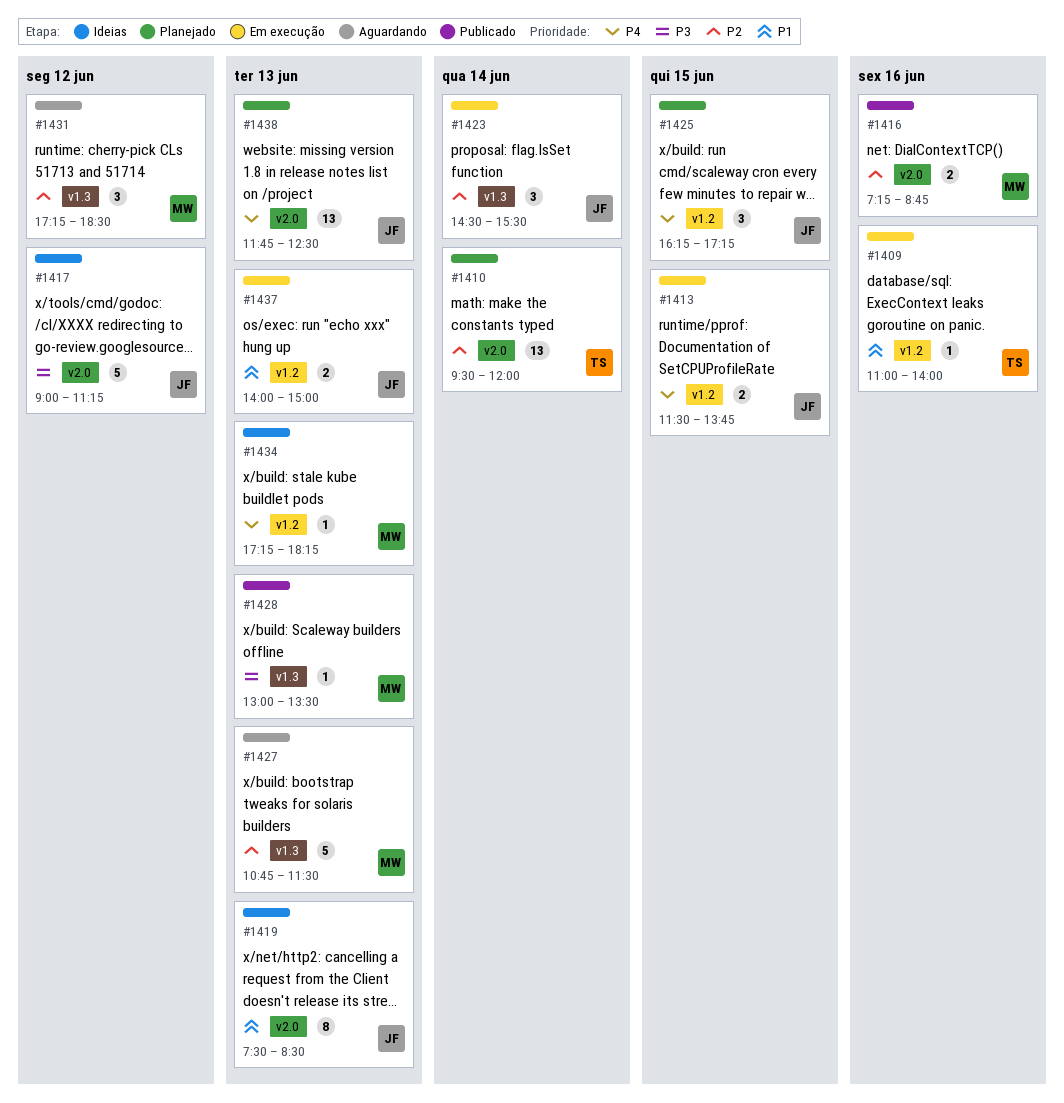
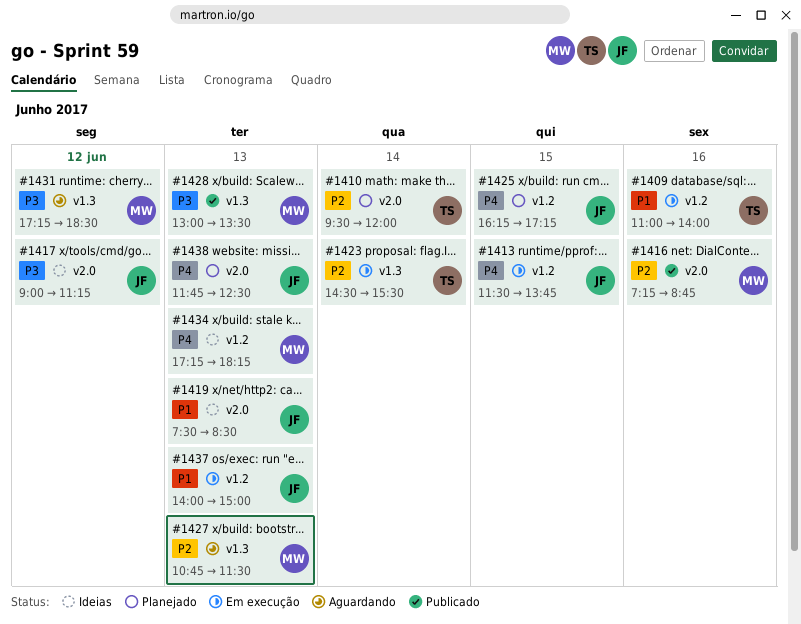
#1423, owner: JF -> TS
#1431, priority: P2 -> P3

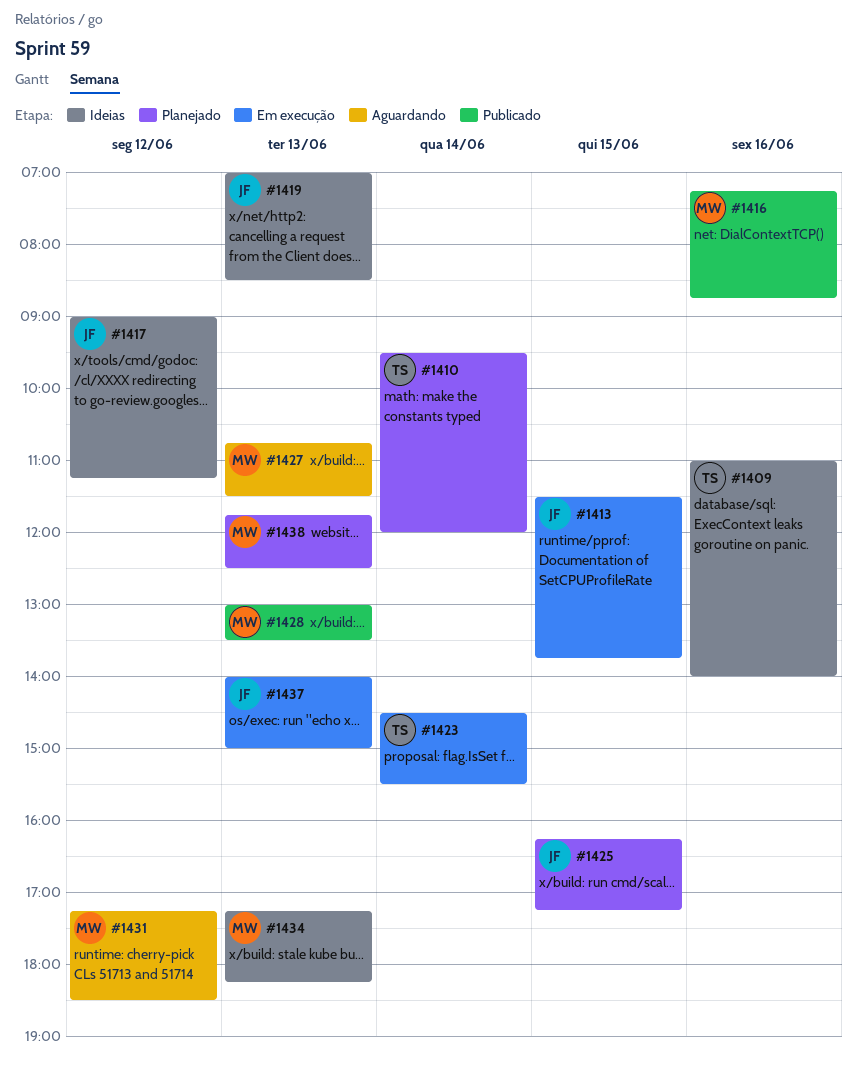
#1409, status: Em execução -> Ideias
#1419, begins: 07:30 -> 07:00
#1438, owner: JF -> MW

